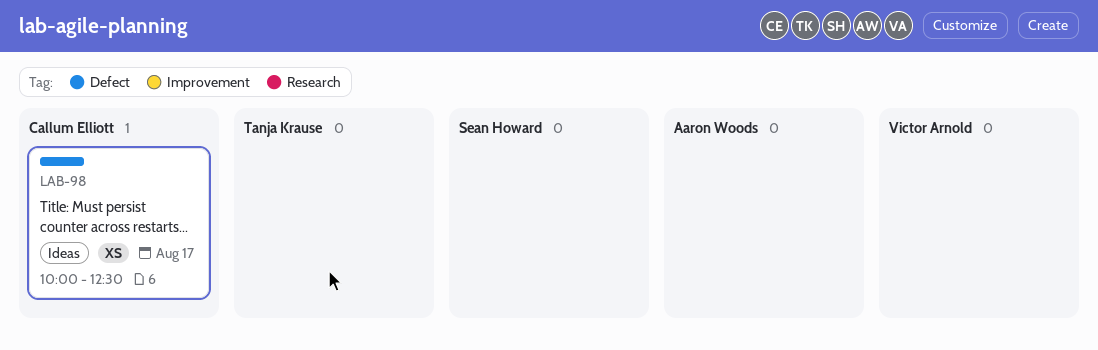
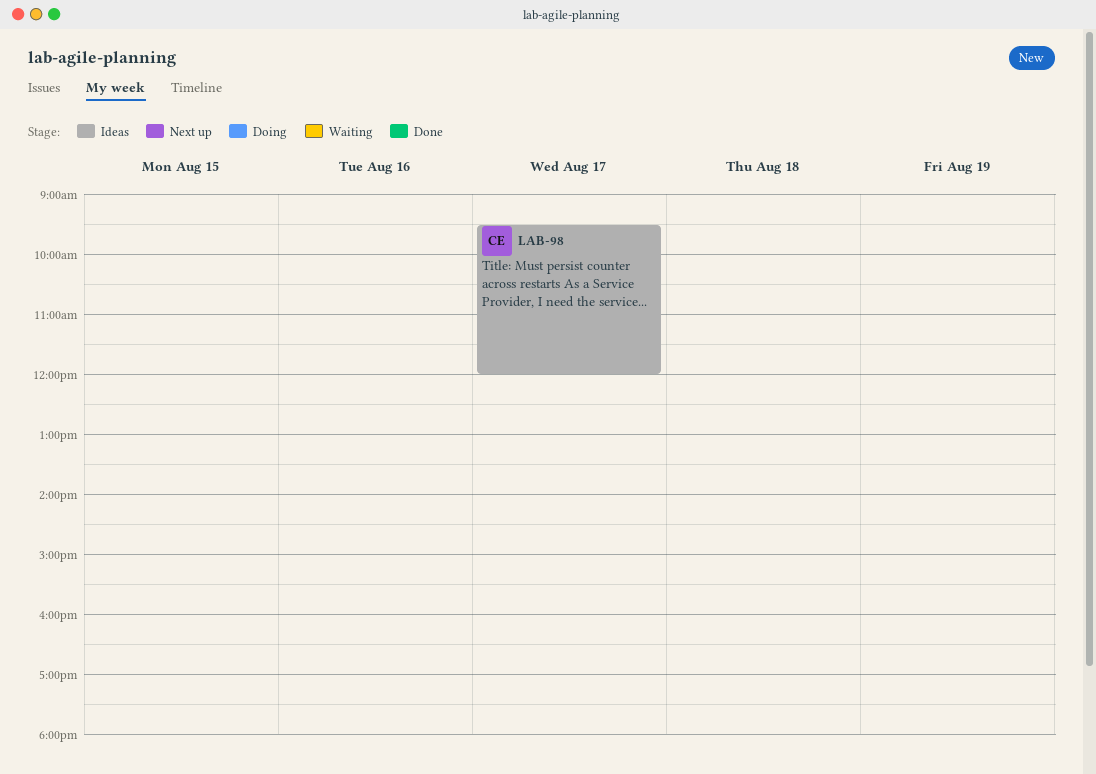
LAB-98, begins: 10:00 -> 09:30
LAB-98, ends: 12:30 -> 12:00

